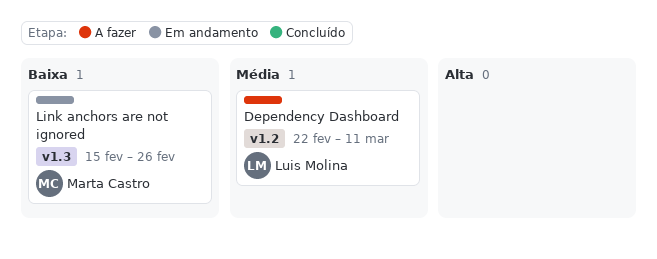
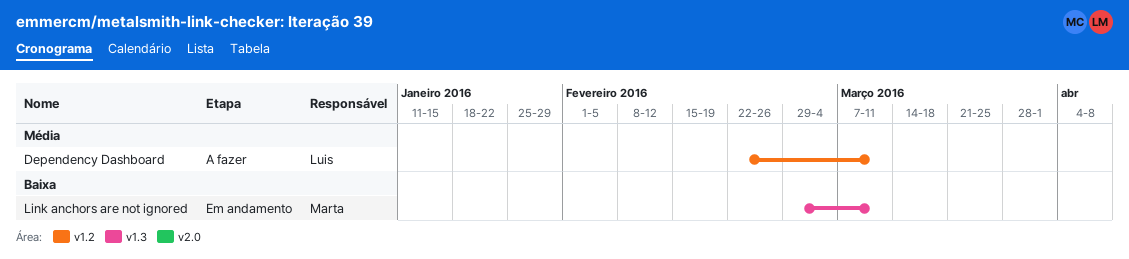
Link anchors are not ignored, start: Feb 15 -> Feb 29
Link anchors are not ignored, due: Feb 26 -> Mar 11

